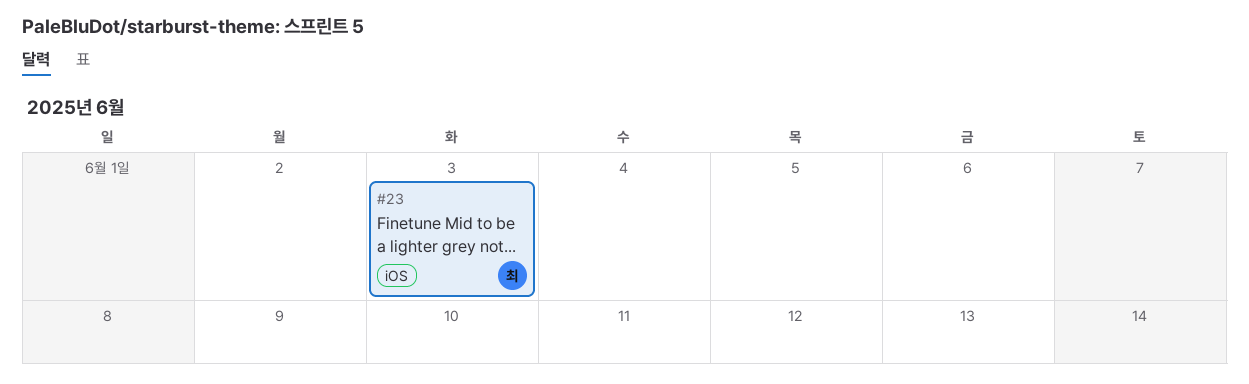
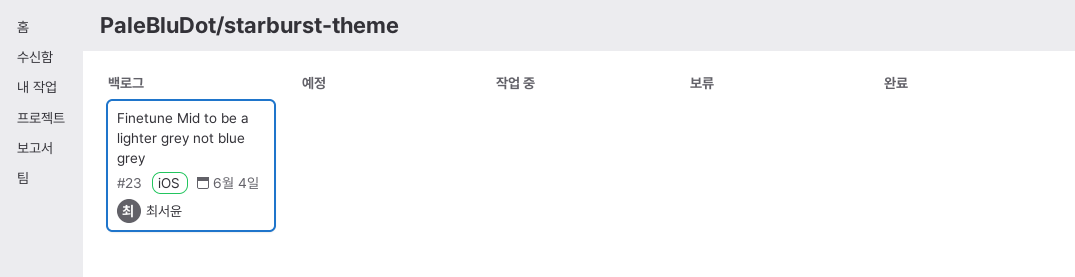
#23, due: Jun 3 -> Jun 4

